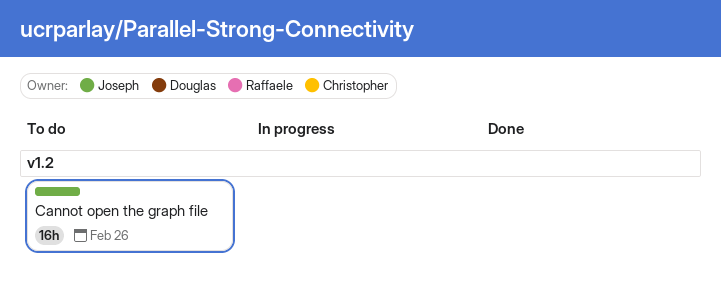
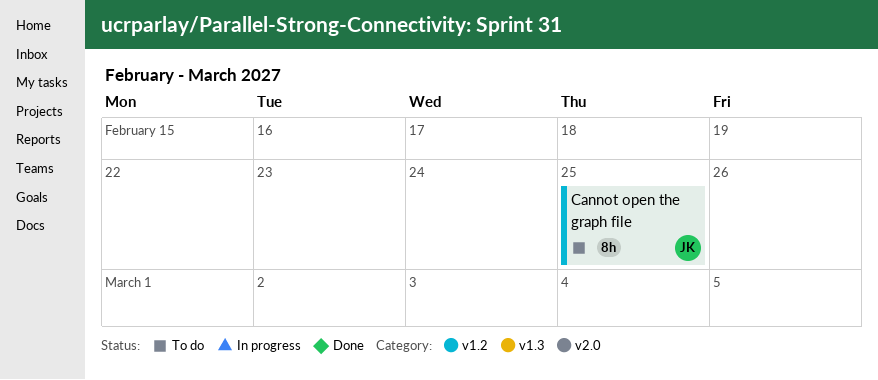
Cannot open the graph file, estimate: 16h -> 8h
Cannot open the graph file, due: Feb 26 -> Feb 25

